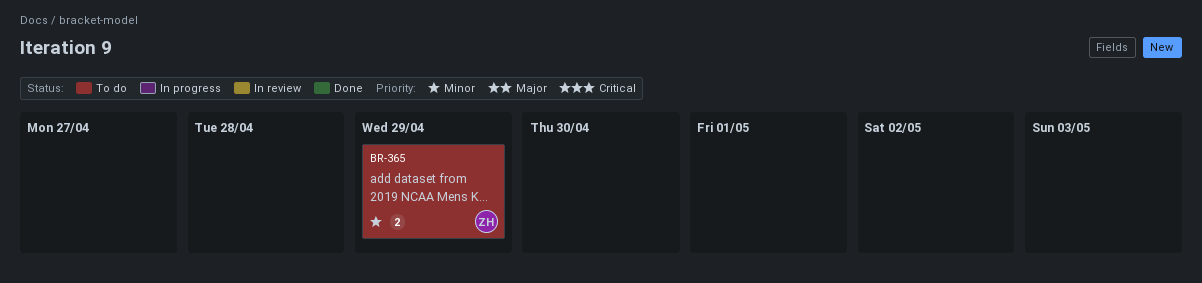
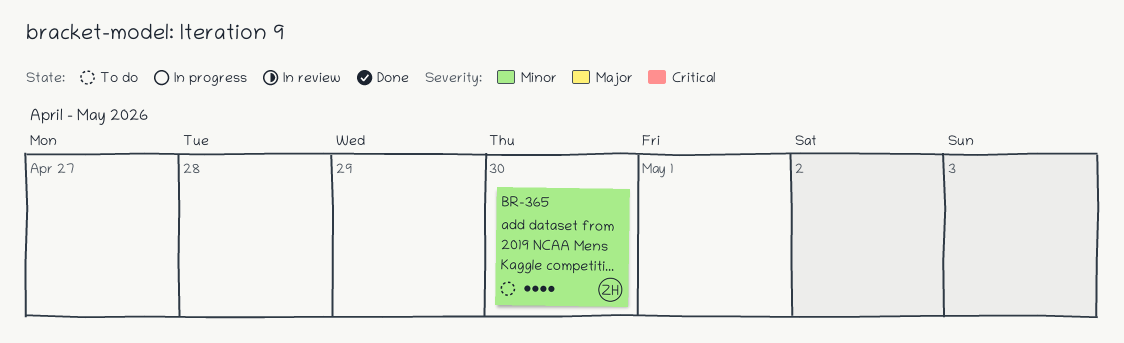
BR-365, estimate: 2 -> 4
BR-365, due: Apr 29 -> Apr 30

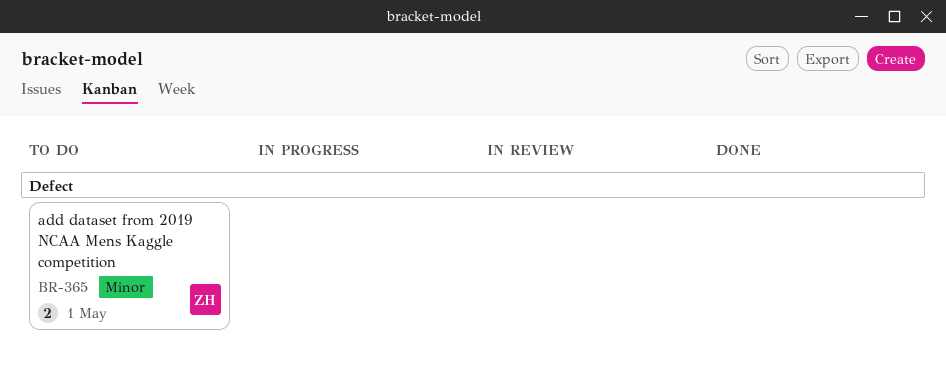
BR-365, estimate: 4 -> 2
BR-365, due: Apr 30 -> May 1

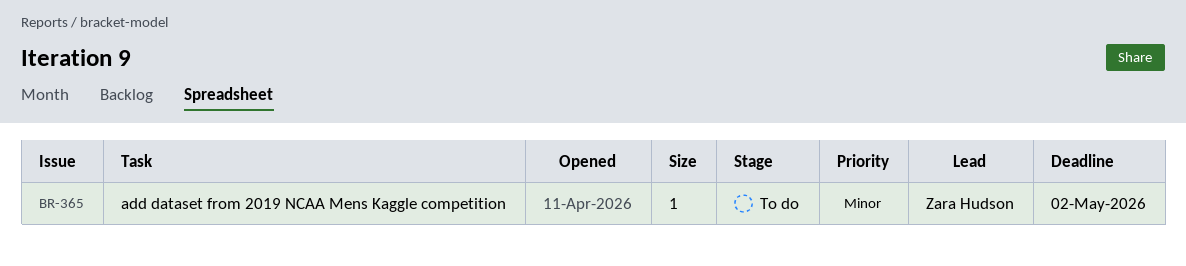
BR-365, estimate: 2 -> 1
BR-365, due: May 1 -> May 2

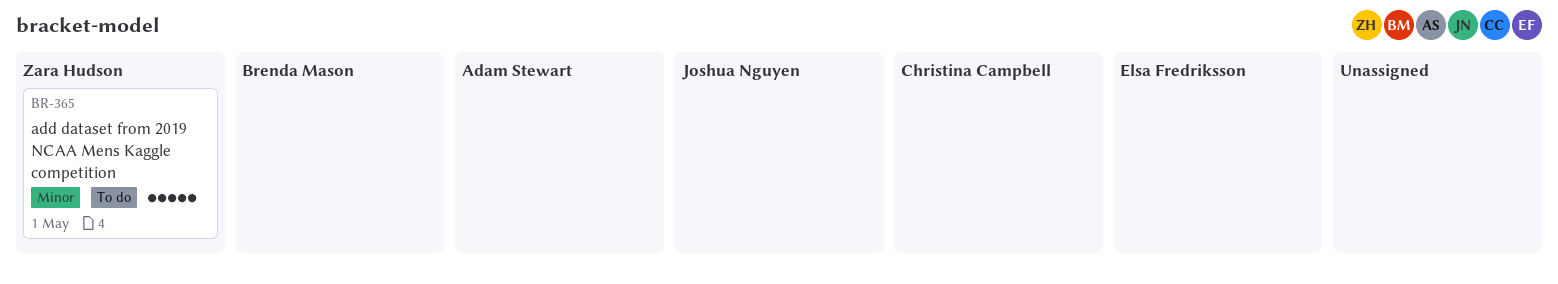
BR-365, estimate: 1 -> 5
BR-365, due: May 2 -> May 1

